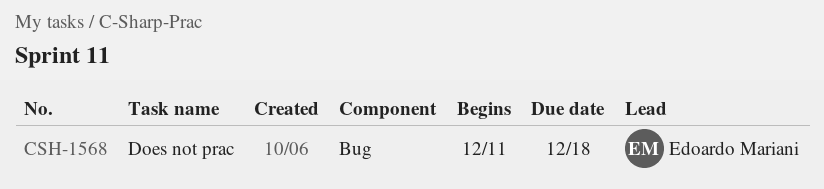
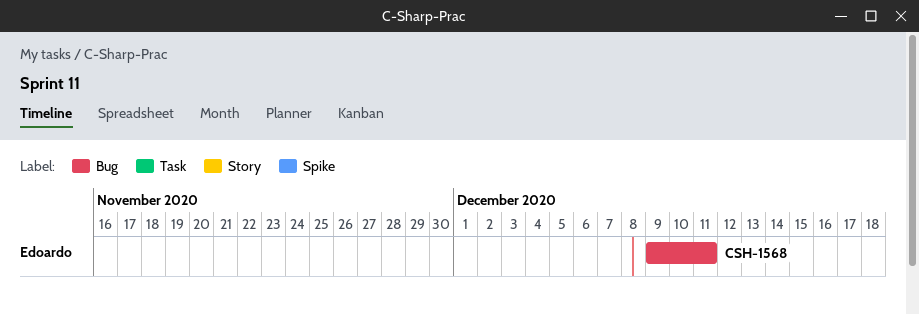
CSH-1568, start: Dec 11 -> Dec 9
CSH-1568, due: Dec 18 -> Dec 11

